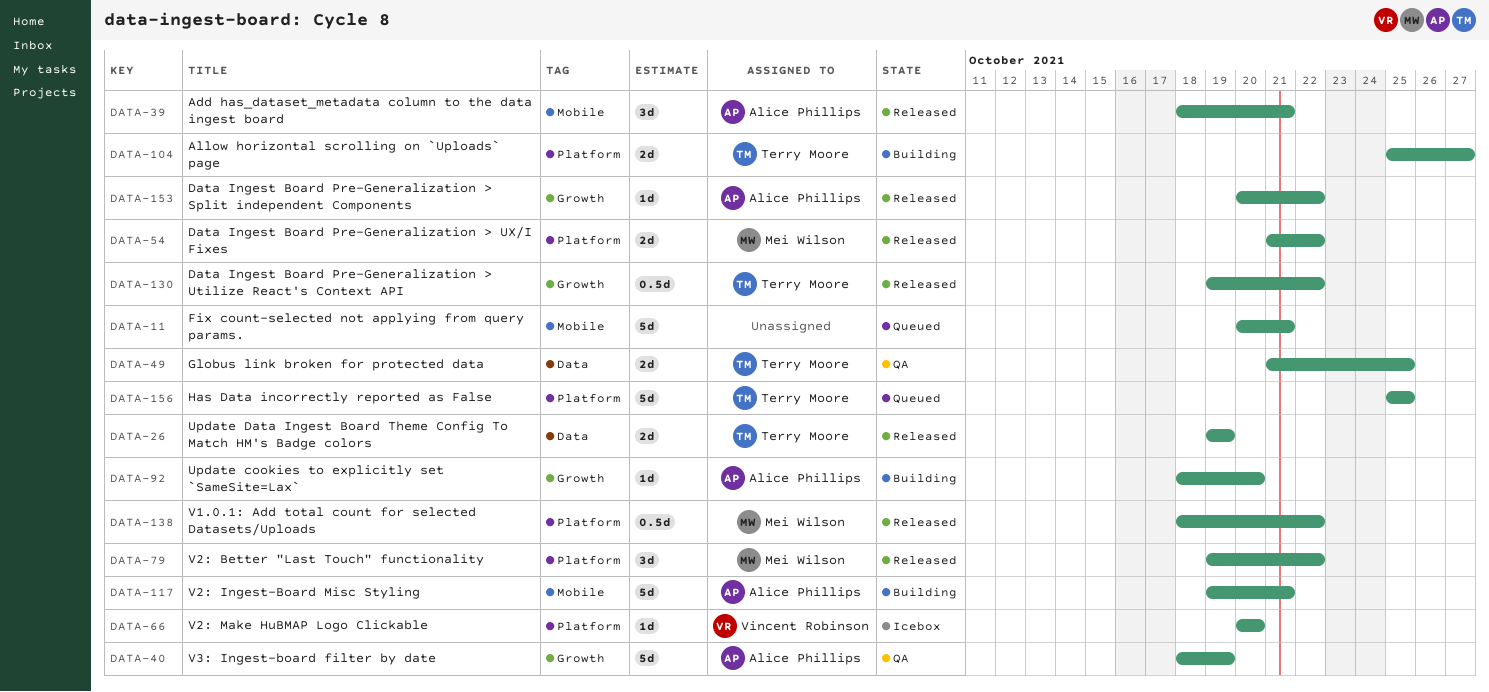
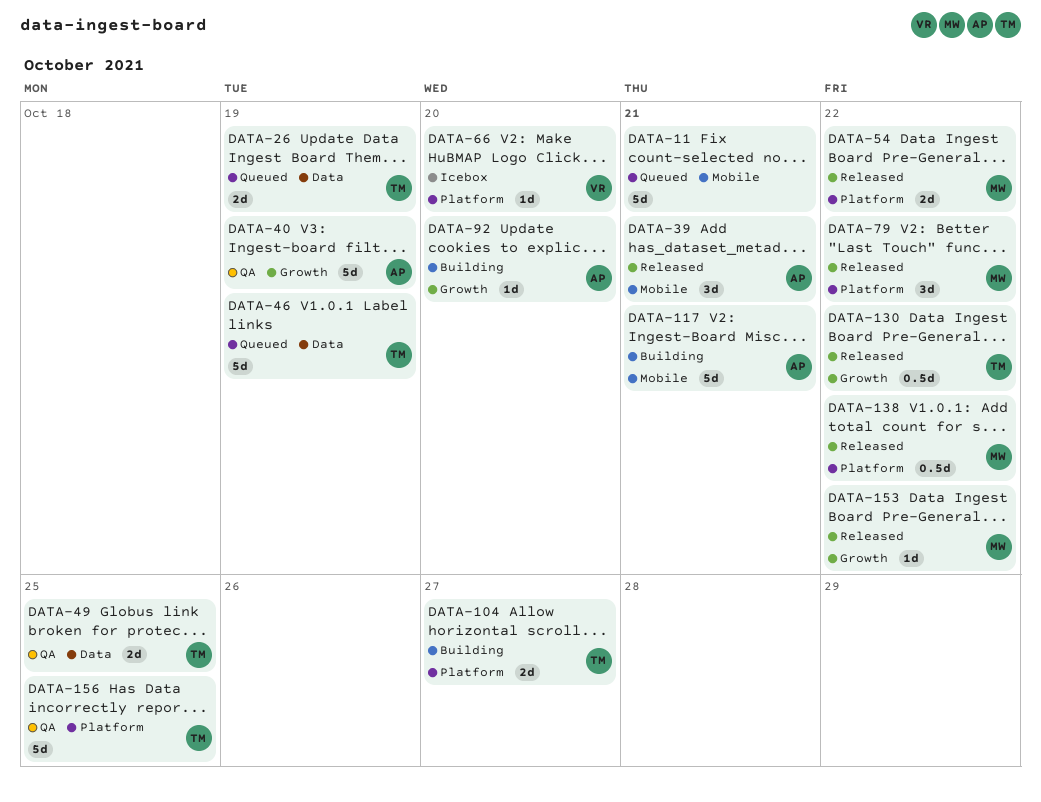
DATA-26, status: Released -> Queued
DATA-46: none -> present
DATA-153, owner: Alice Phillips -> Mei Wilson
DATA-156, status: Queued -> QA

